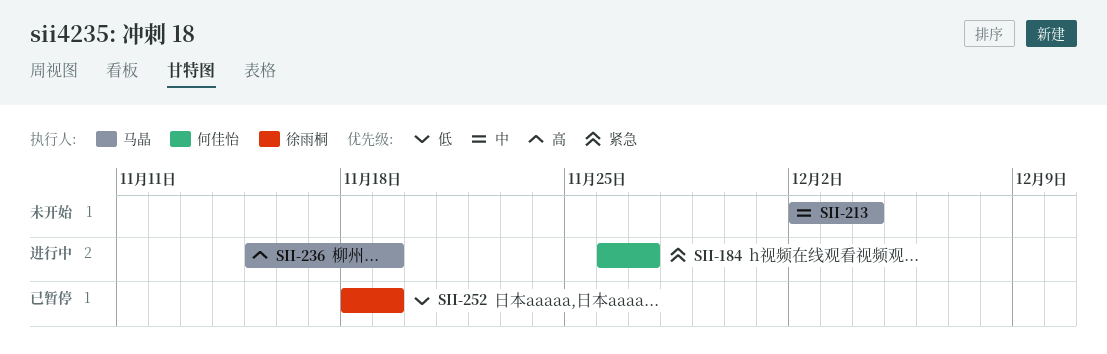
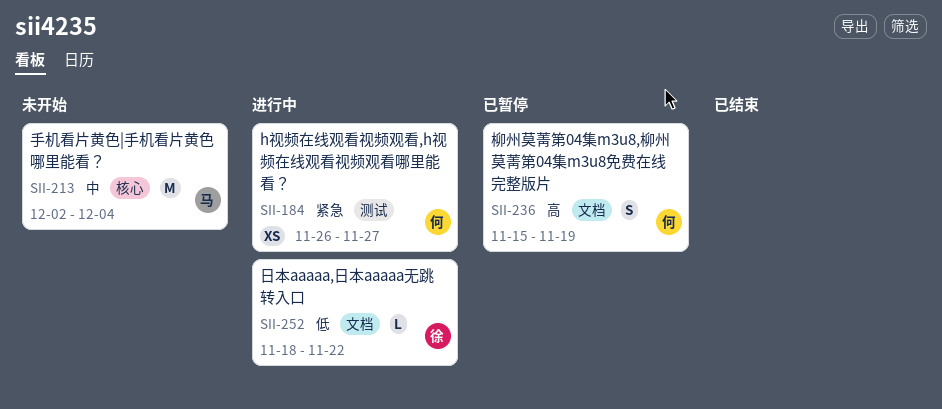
SII-236, status: 进行中 -> 已暂停
SII-236, owner: 马晶 -> 何佳怡
SII-252, status: 已暂停 -> 进行中
SII-252, due: Nov 19 -> Nov 22

